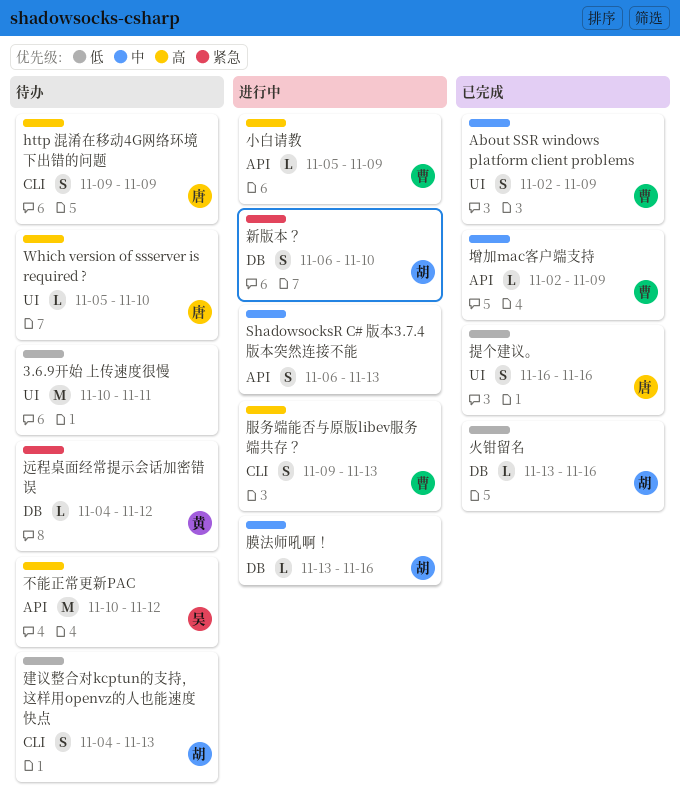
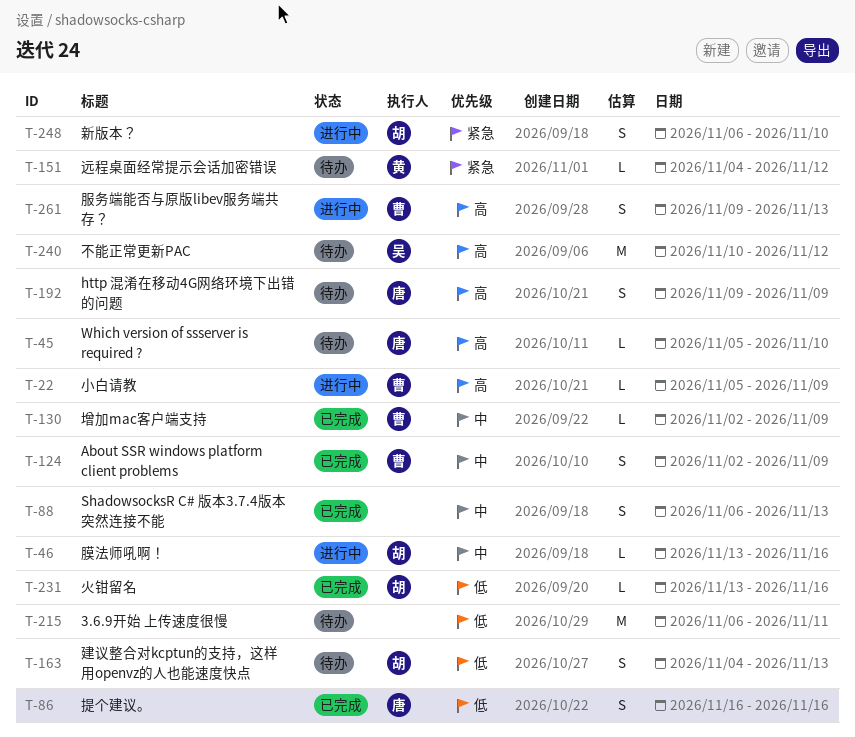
3.6.9开始 上传速度很慢, start: Nov 10 -> Nov 6
ShadowsocksR C# 版本3.7.4版本突然连接不能, status: 进行中 -> 已完成

